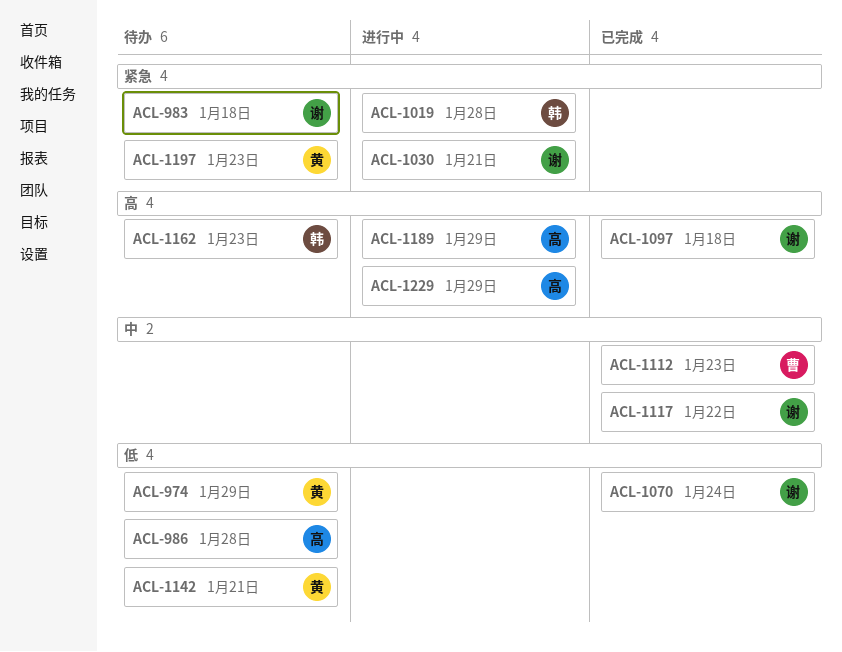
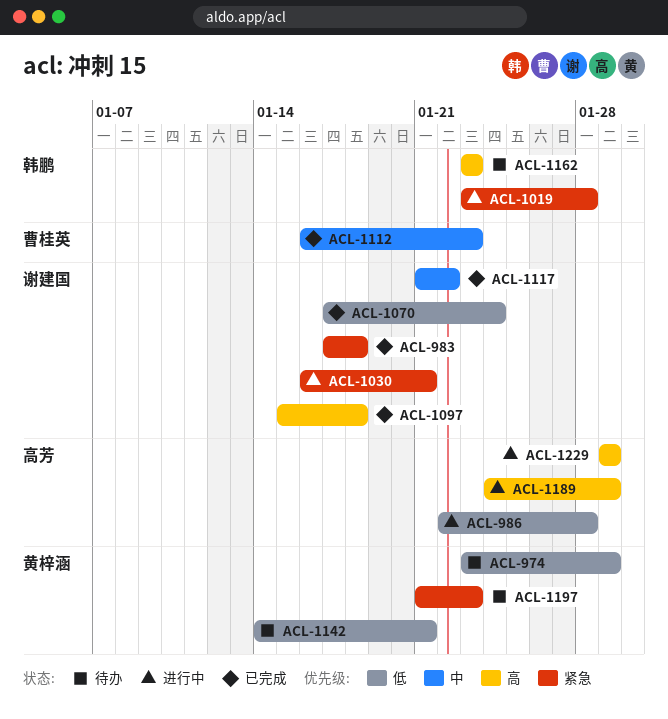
ACL-983, status: 待办 -> 已完成
ACL-986, status: 待办 -> 进行中

